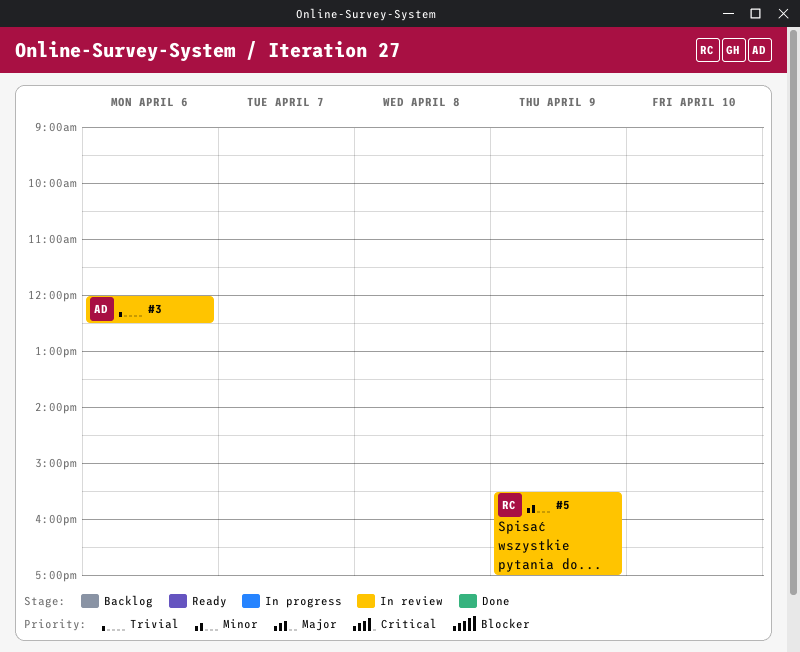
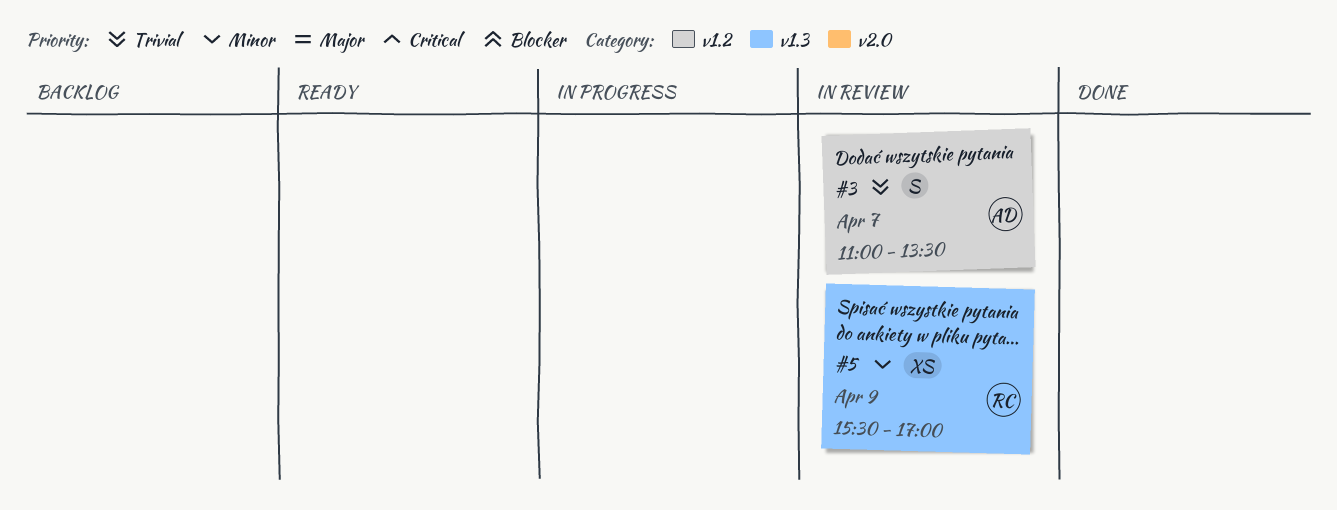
#3, day: Apr 6 -> Apr 7
#3, begins: 12:00 -> 11:00
#3, ends: 12:30 -> 13:30

